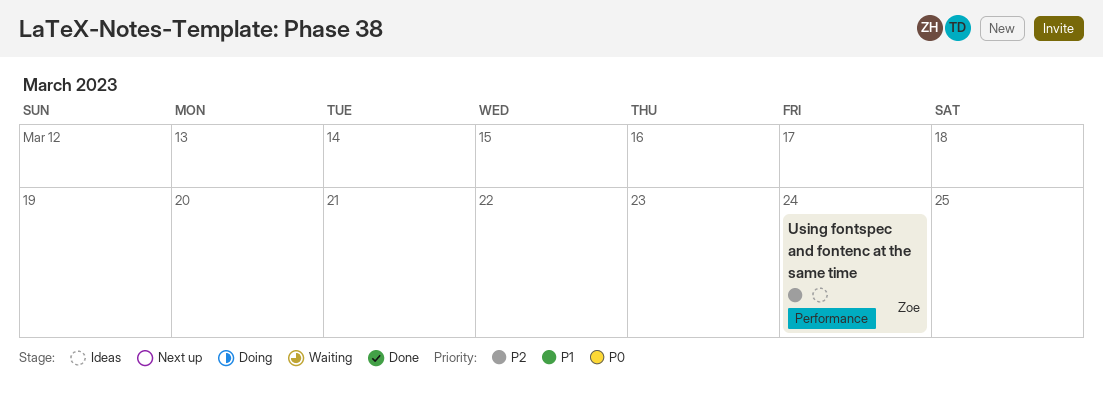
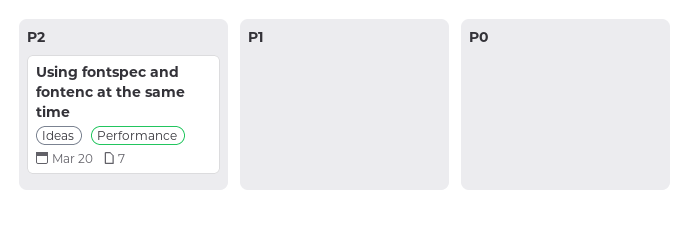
Using fontspec and fontenc at the same time, due: Mar 24 -> Mar 20

